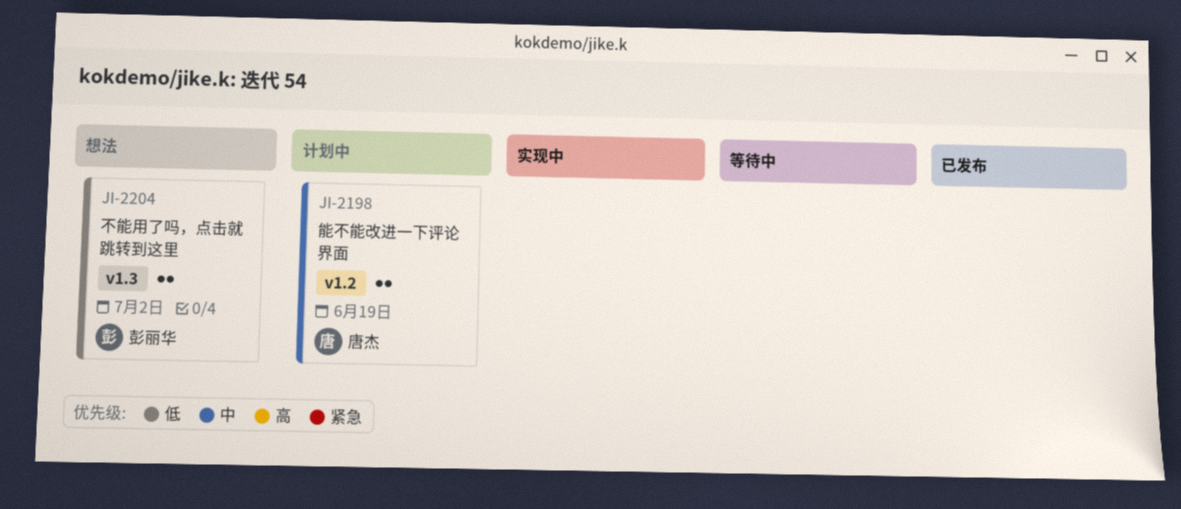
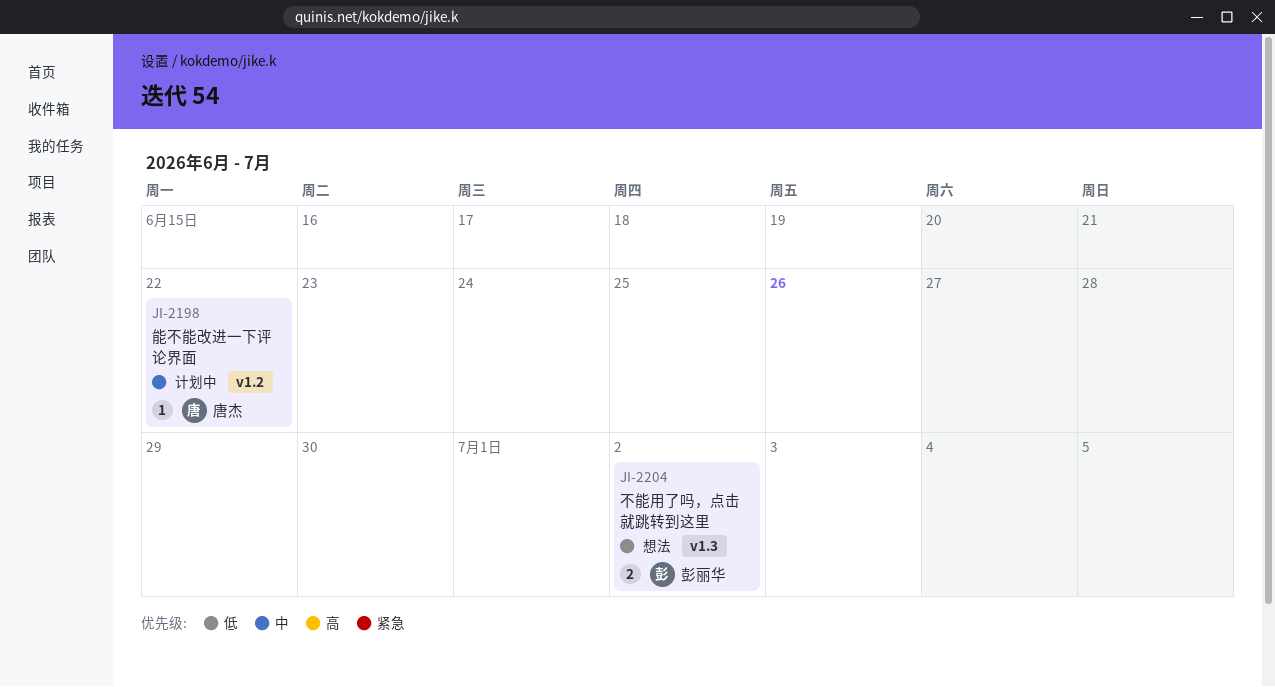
JI-2198, estimate: 2 -> 1
JI-2198, due: Jun 19 -> Jun 22

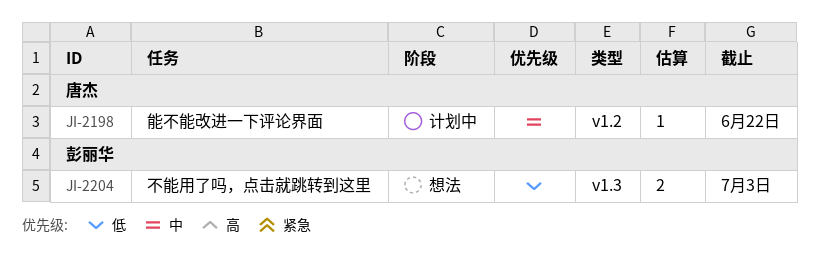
JI-2204, due: Jul 2 -> Jul 3

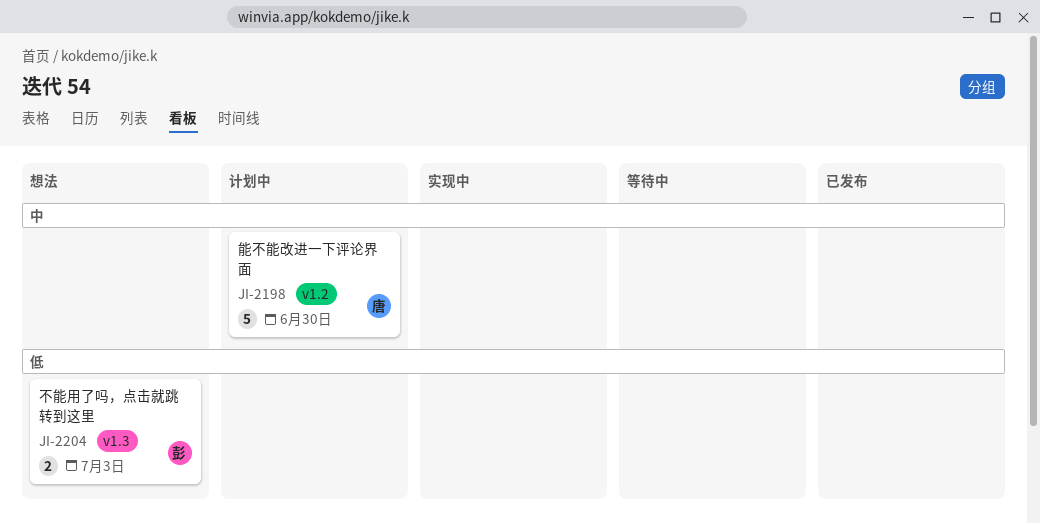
JI-2198, estimate: 1 -> 5
JI-2198, due: Jun 22 -> Jun 30

